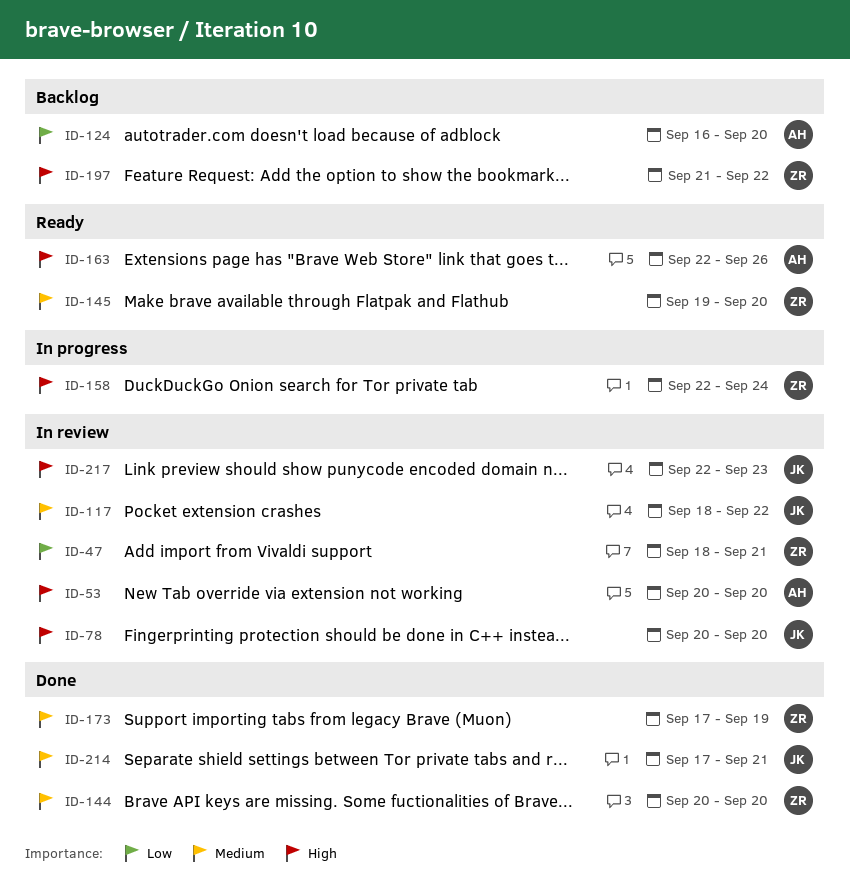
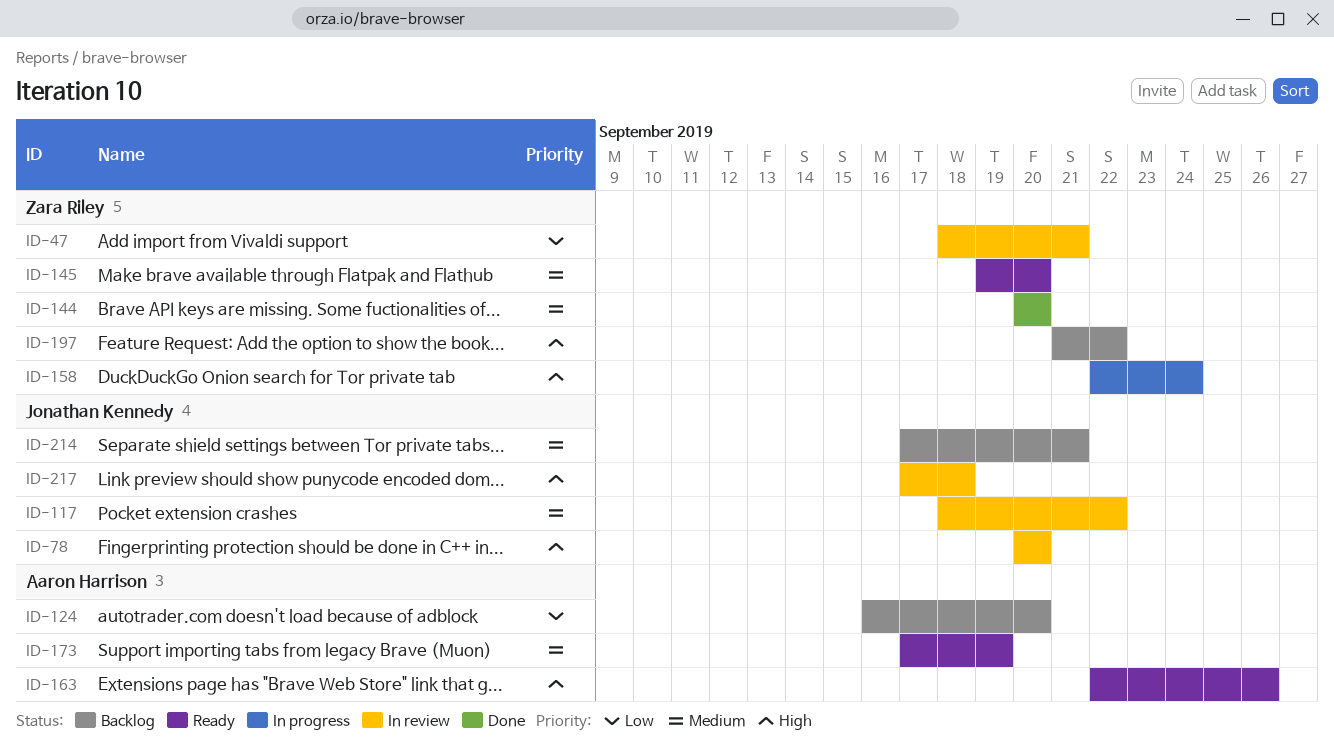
ID-53: present -> none
ID-173, status: Done -> Ready
ID-173, owner: Zara Riley -> Aaron Harrison
ID-214, status: Done -> Backlog
ID-217, start: Sep 22 -> Sep 17
ID-217, due: Sep 23 -> Sep 18

